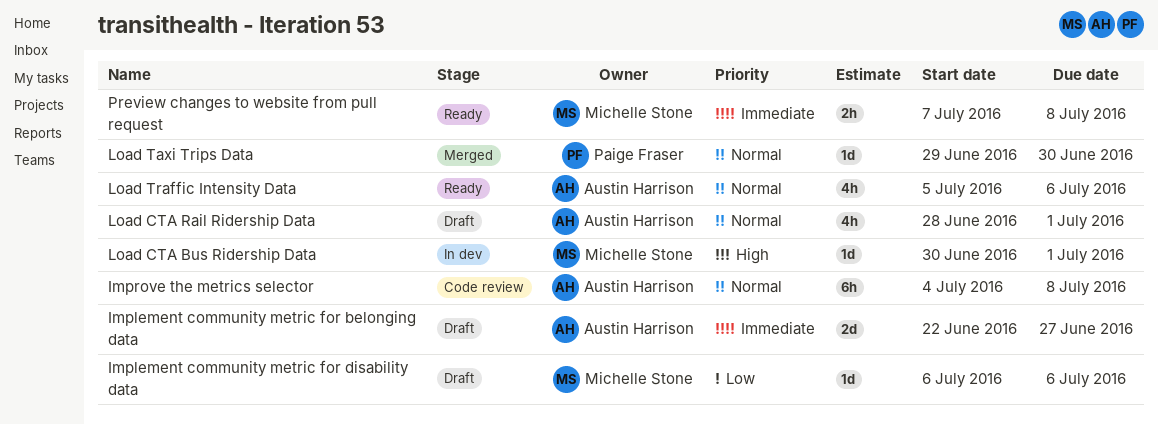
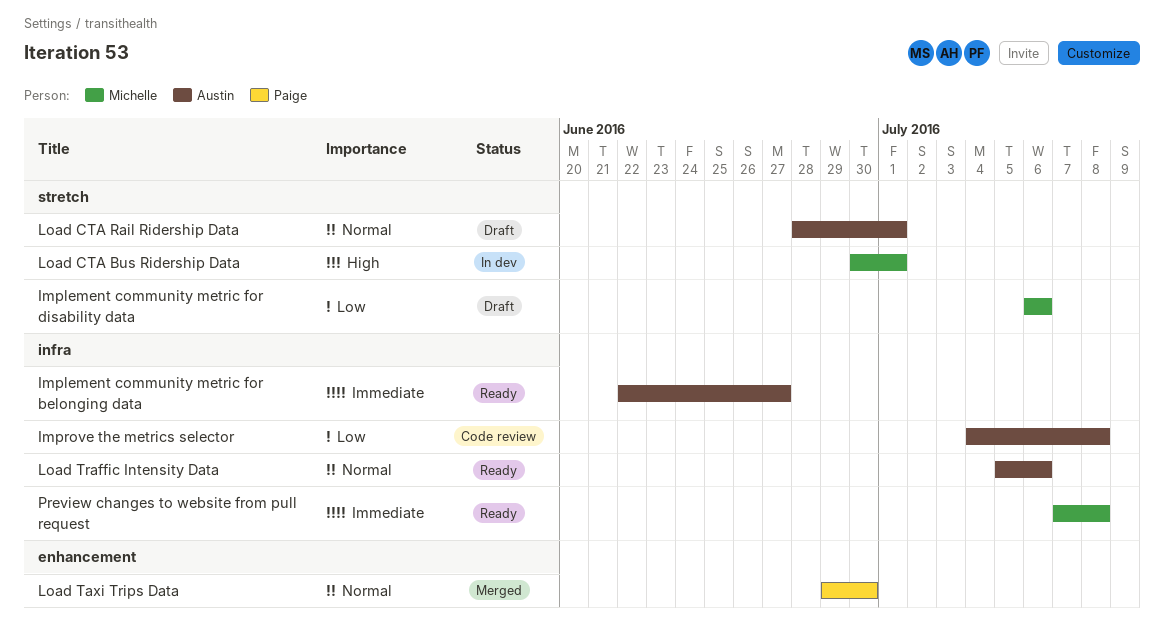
Implement community metric for belonging data, status: Draft -> Ready
Improve the metrics selector, priority: Normal -> Low

